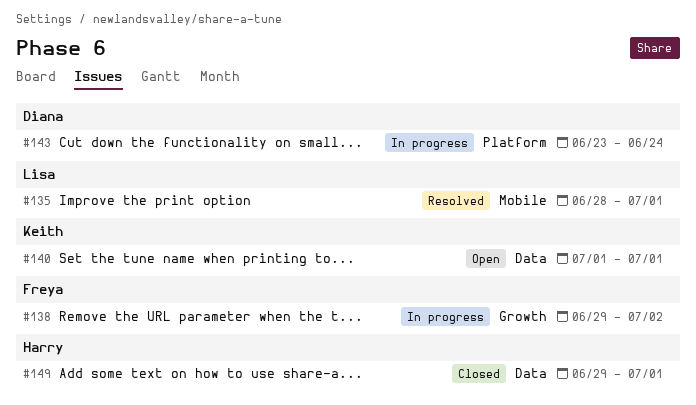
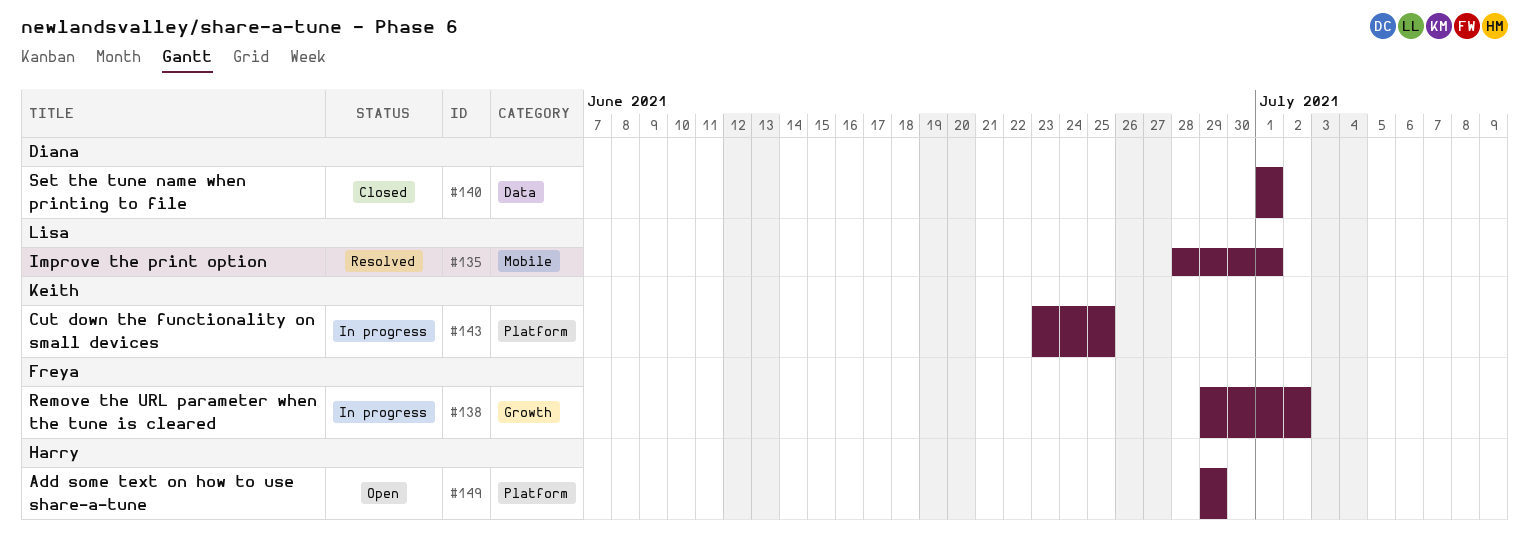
#140, status: Open -> Closed
#140, owner: Keith -> Diana
#143, owner: Diana -> Keith
#143, due: Jun 24 -> Jun 25
#149, status: Closed -> Open
#149, label: Data -> Platform
#149, due: Jul 1 -> Jun 29

